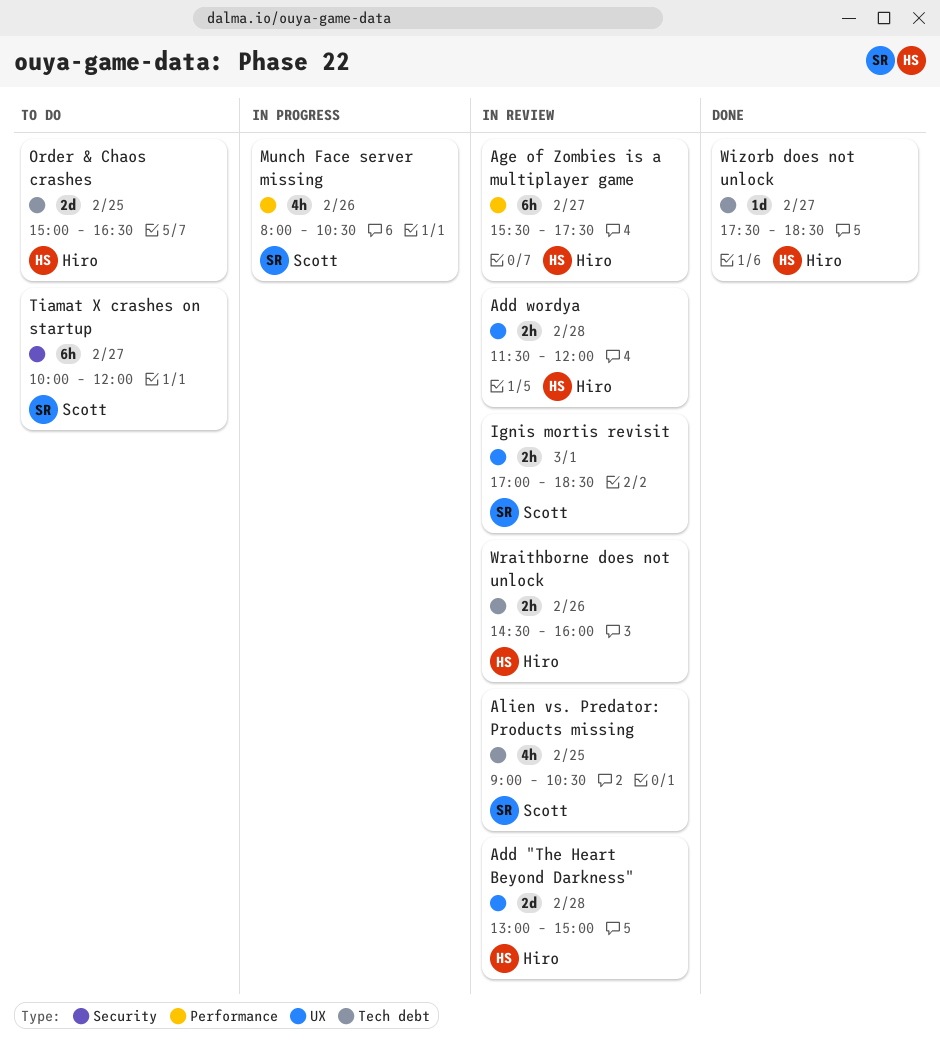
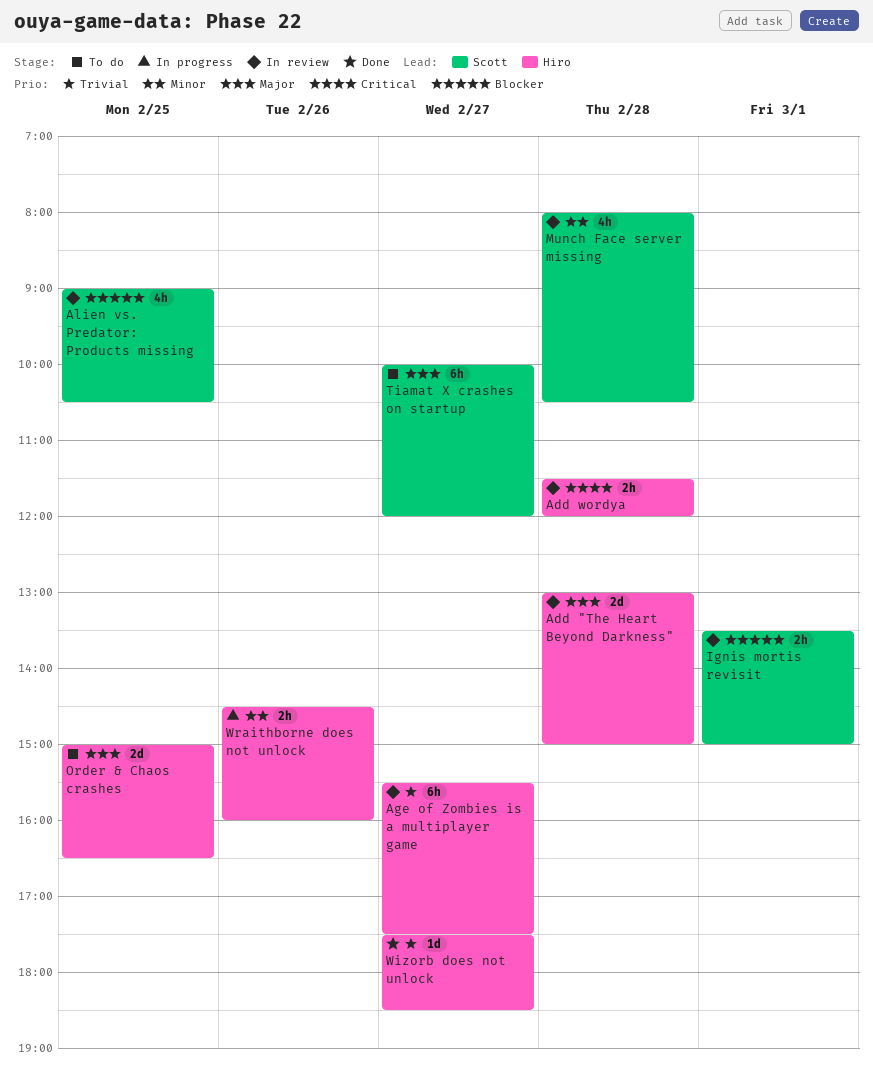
Ignis mortis revisit, begins: 17:00 -> 13:30
Ignis mortis revisit, ends: 18:30 -> 15:00
Munch Face server missing, status: In progress -> In review
Munch Face server missing, day: Feb 26 -> Feb 28
Wraithborne does not unlock, status: In review -> In progress

